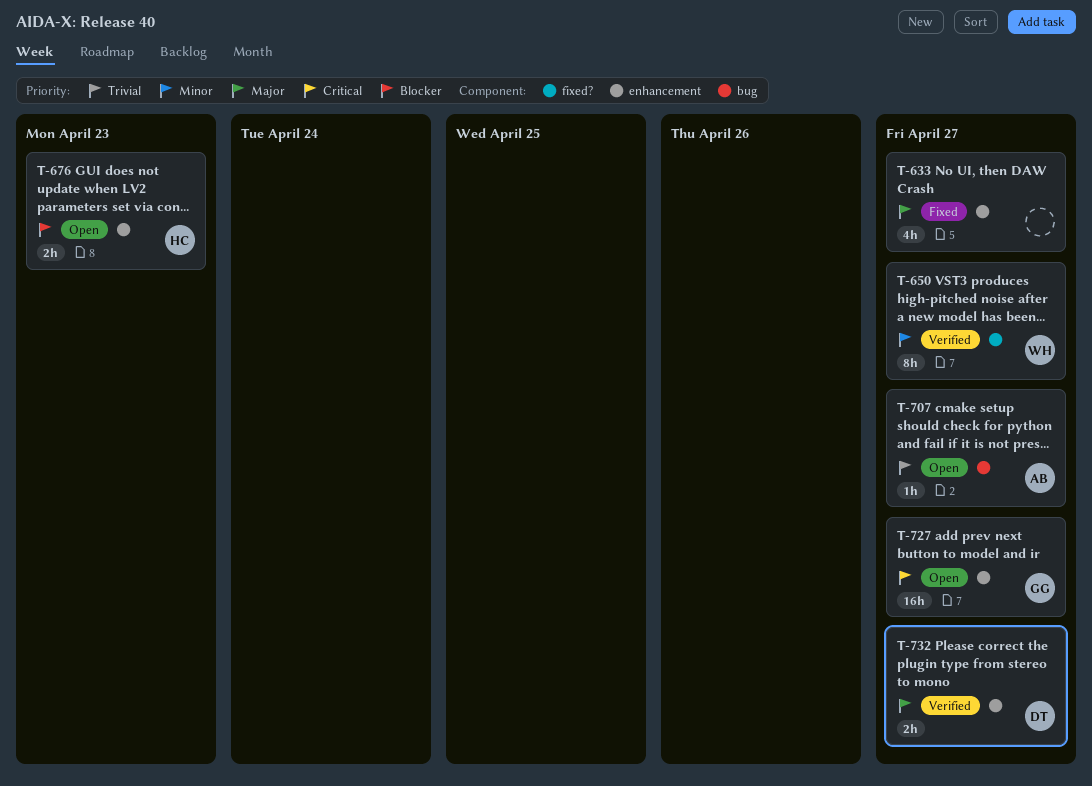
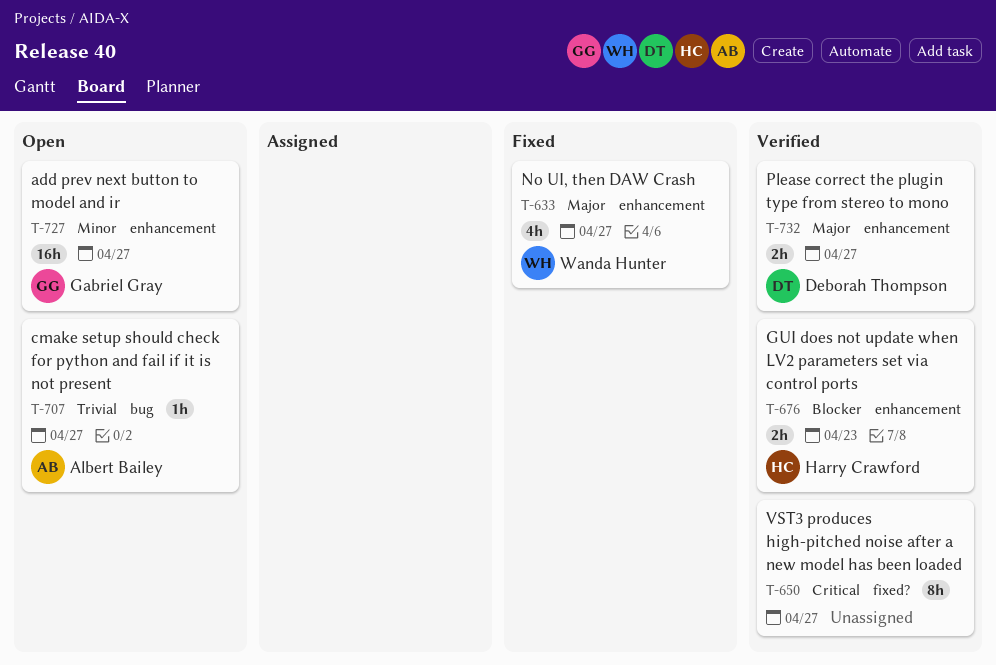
T-633, owner: none -> Wanda Hunter
T-650, owner: Wanda Hunter -> none
T-650, priority: Minor -> Critical
T-676, status: Open -> Verified
T-727, priority: Critical -> Minor

